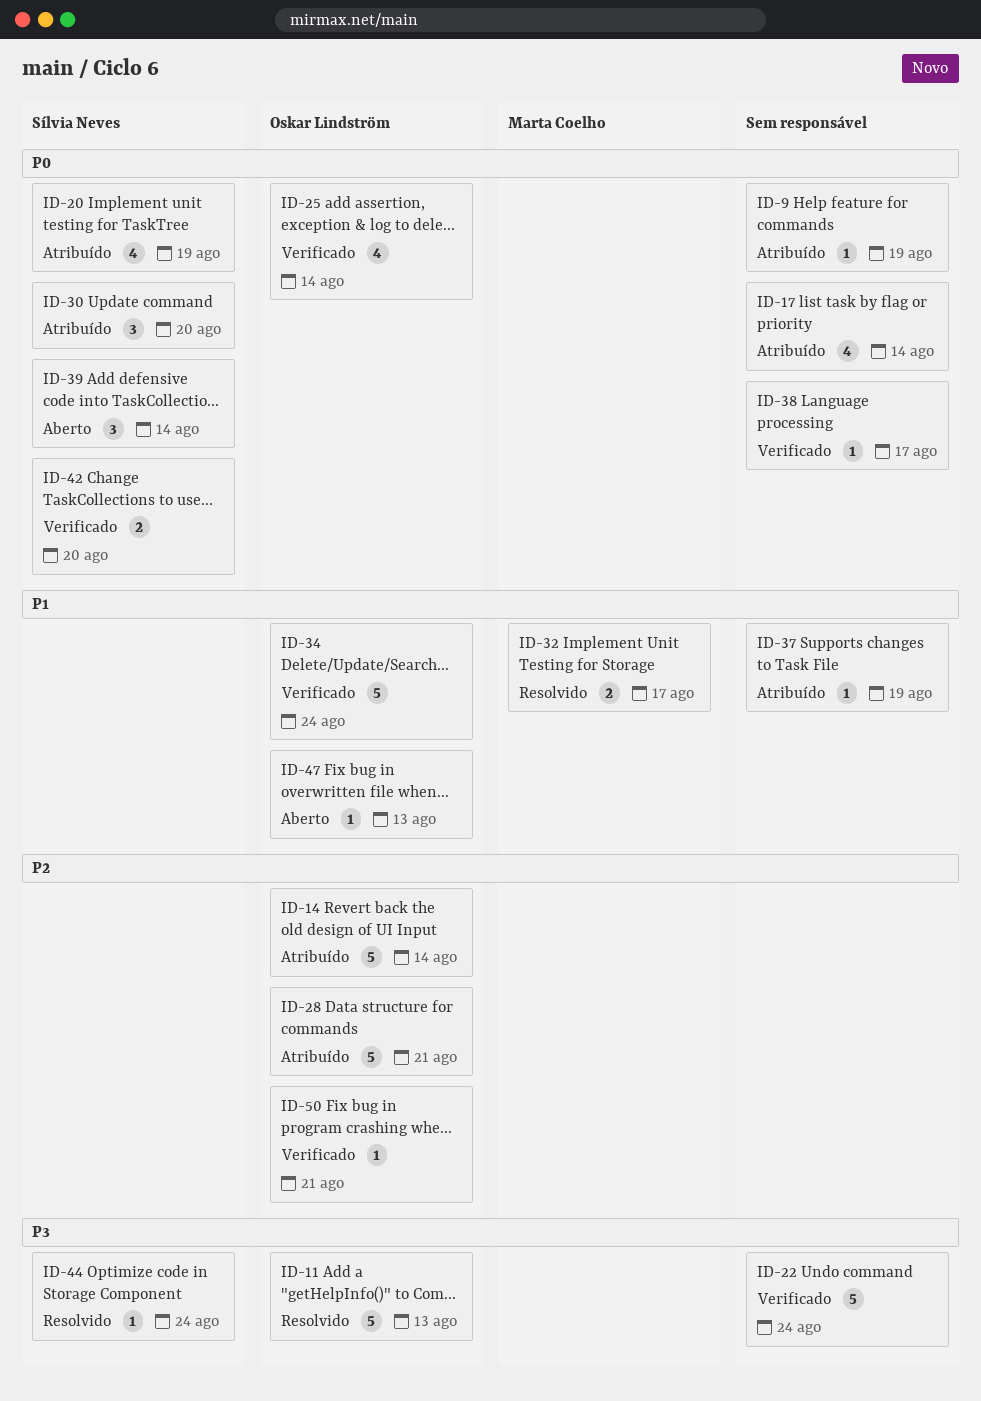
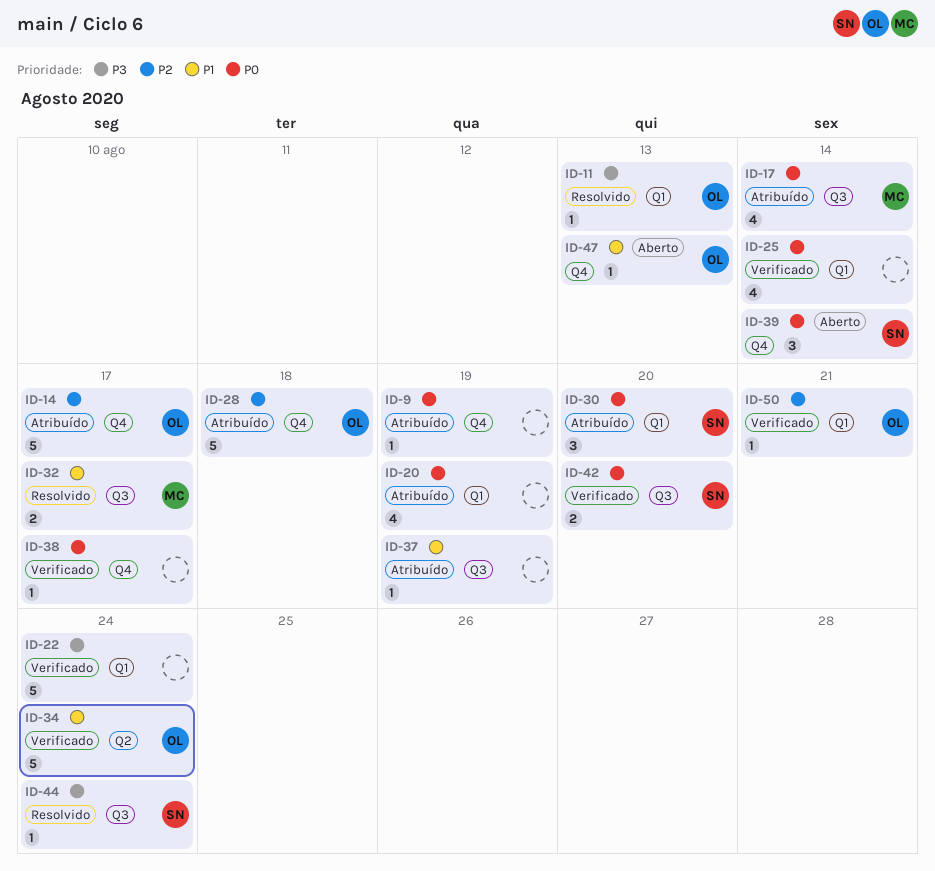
ID-11, estimate: 5 -> 1
ID-14, due: Aug 14 -> Aug 17
ID-17, owner: none -> Marta Coelho
ID-20, owner: Sílvia Neves -> none
ID-25, owner: Oskar Lindström -> none
ID-28, due: Aug 21 -> Aug 18

